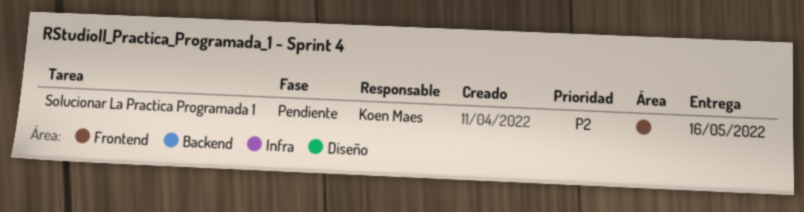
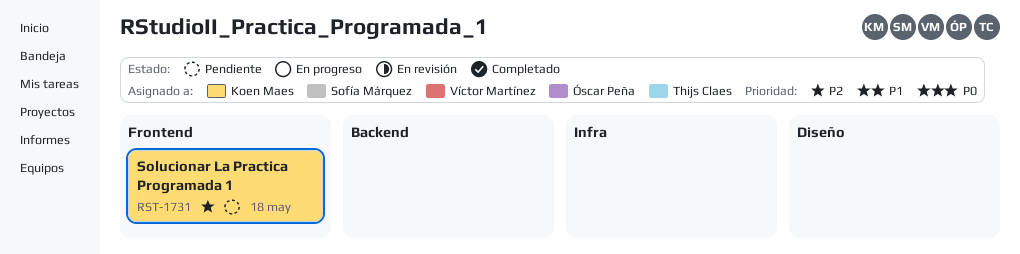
Solucionar La Practica Programada 1, due: May 16 -> May 18

